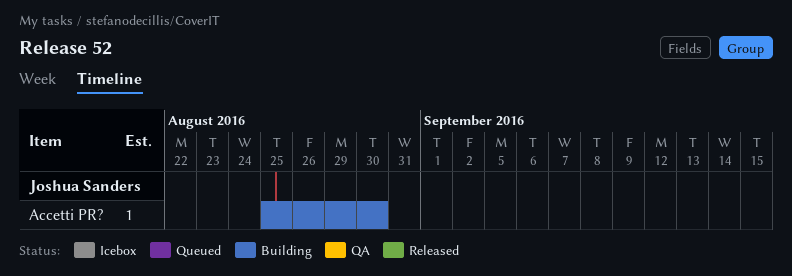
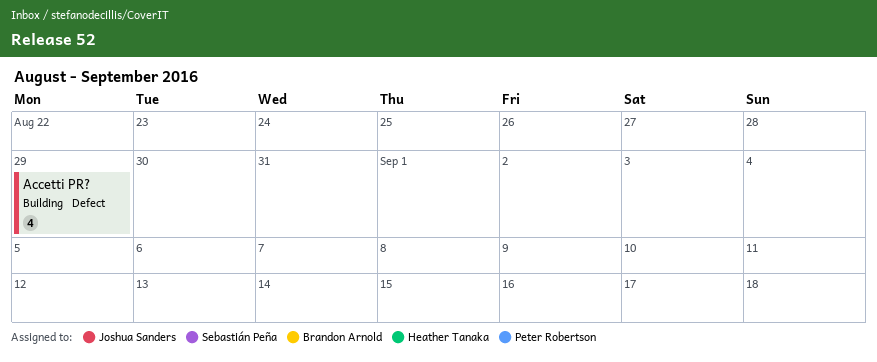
Accetti PR?, estimate: 1 -> 4
Accetti PR?, due: Aug 30 -> Aug 29

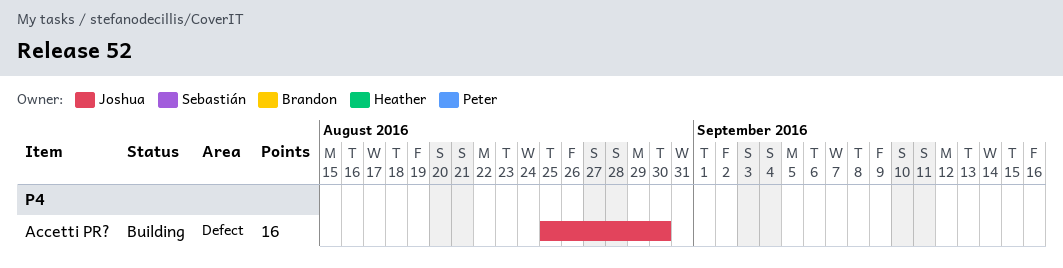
Accetti PR?, estimate: 4 -> 16
Accetti PR?, due: Aug 29 -> Aug 30

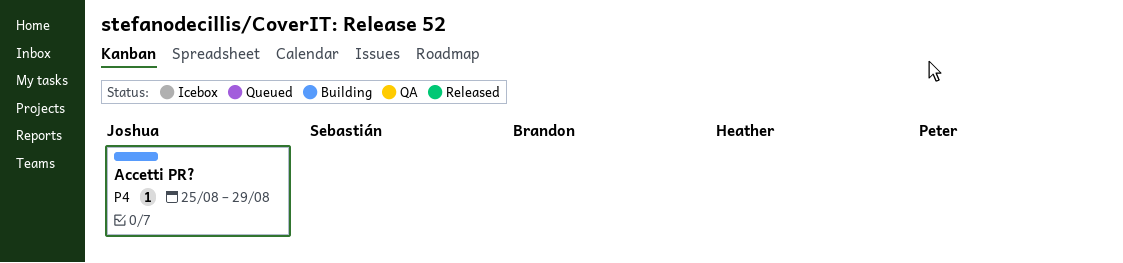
Accetti PR?, estimate: 16 -> 1
Accetti PR?, due: Aug 30 -> Aug 29

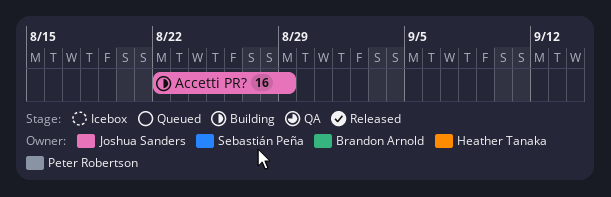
Accetti PR?, estimate: 1 -> 16
Accetti PR?, start: Aug 25 -> Aug 22

